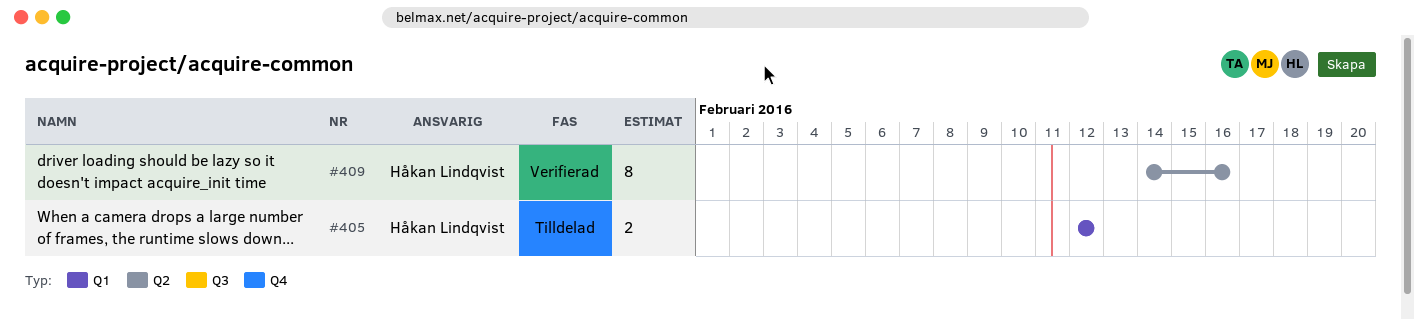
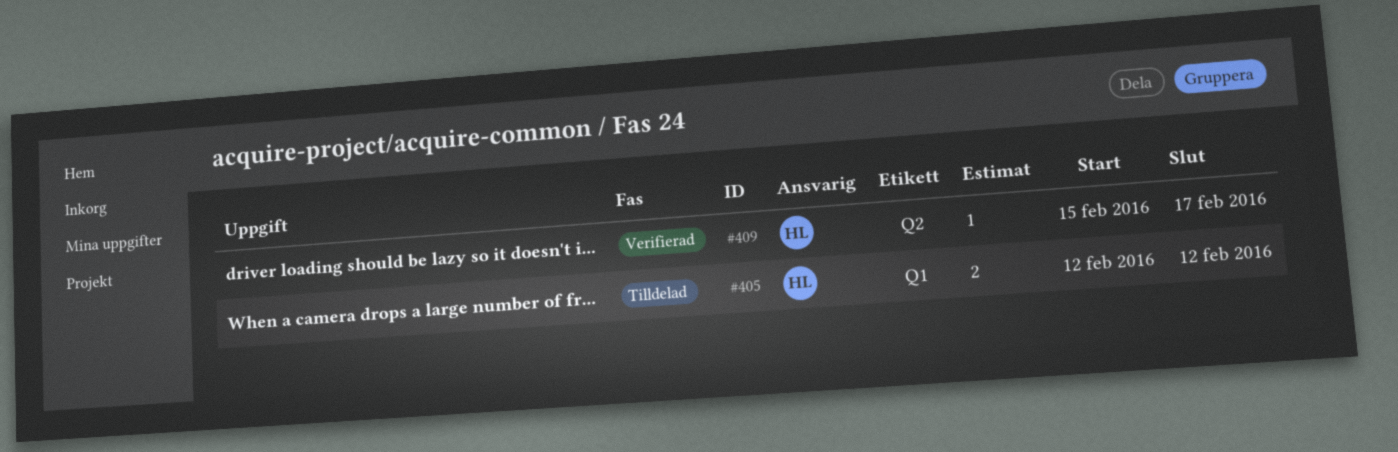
#409, estimate: 8 -> 1
#409, start: Feb 14 -> Feb 15
#409, due: Feb 16 -> Feb 17

